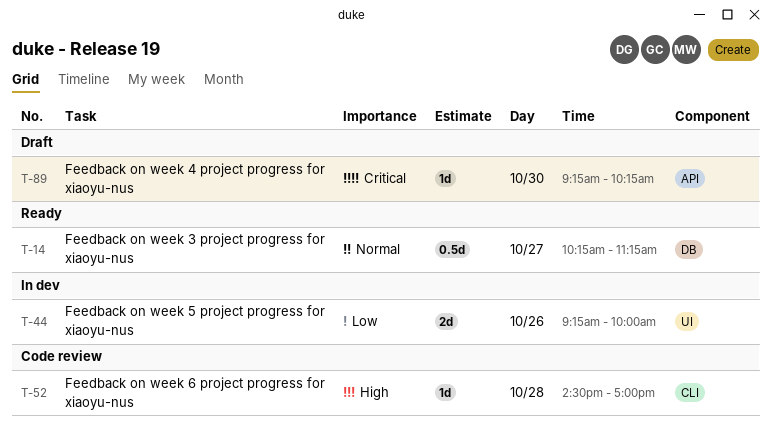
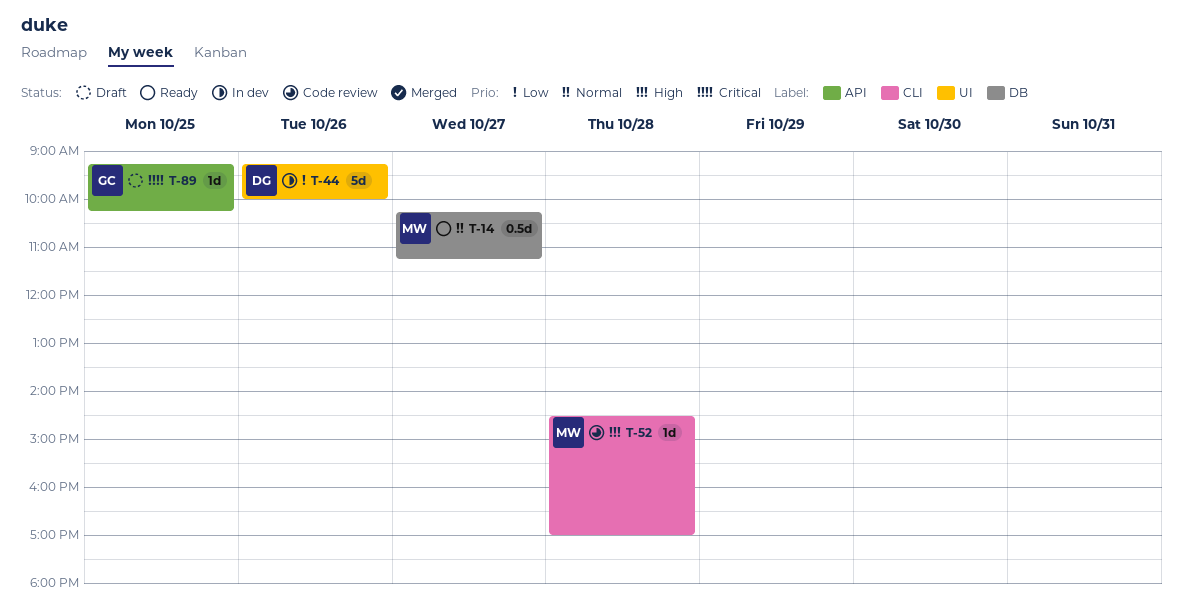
T-44, estimate: 2d -> 5d
T-89, day: Oct 30 -> Oct 25

